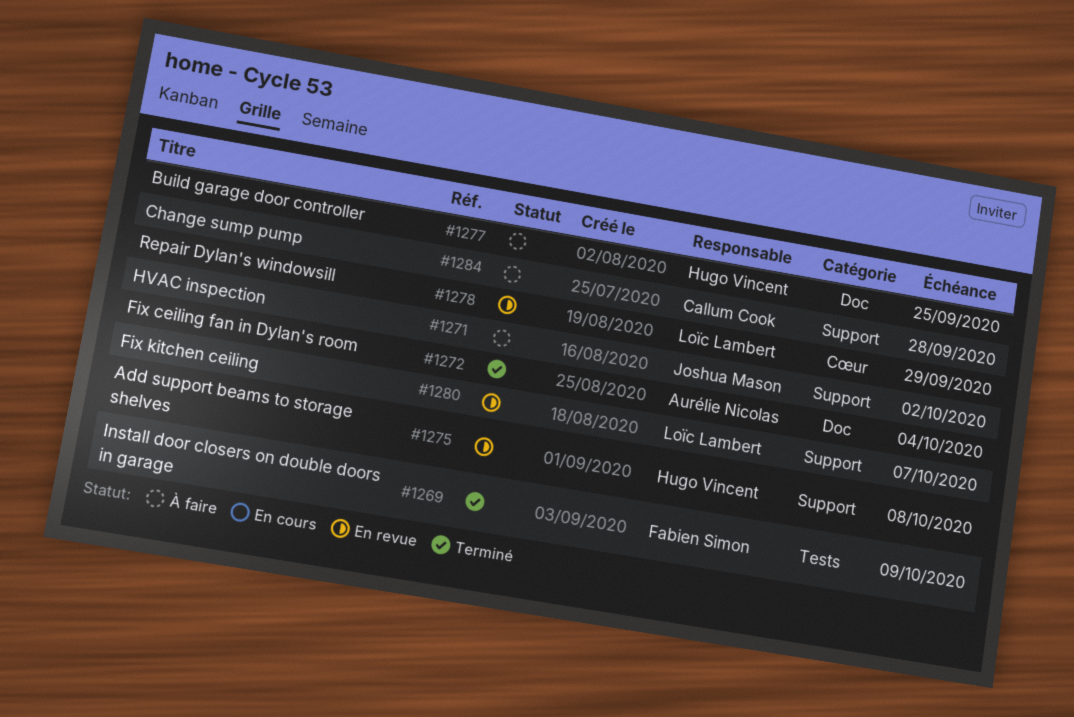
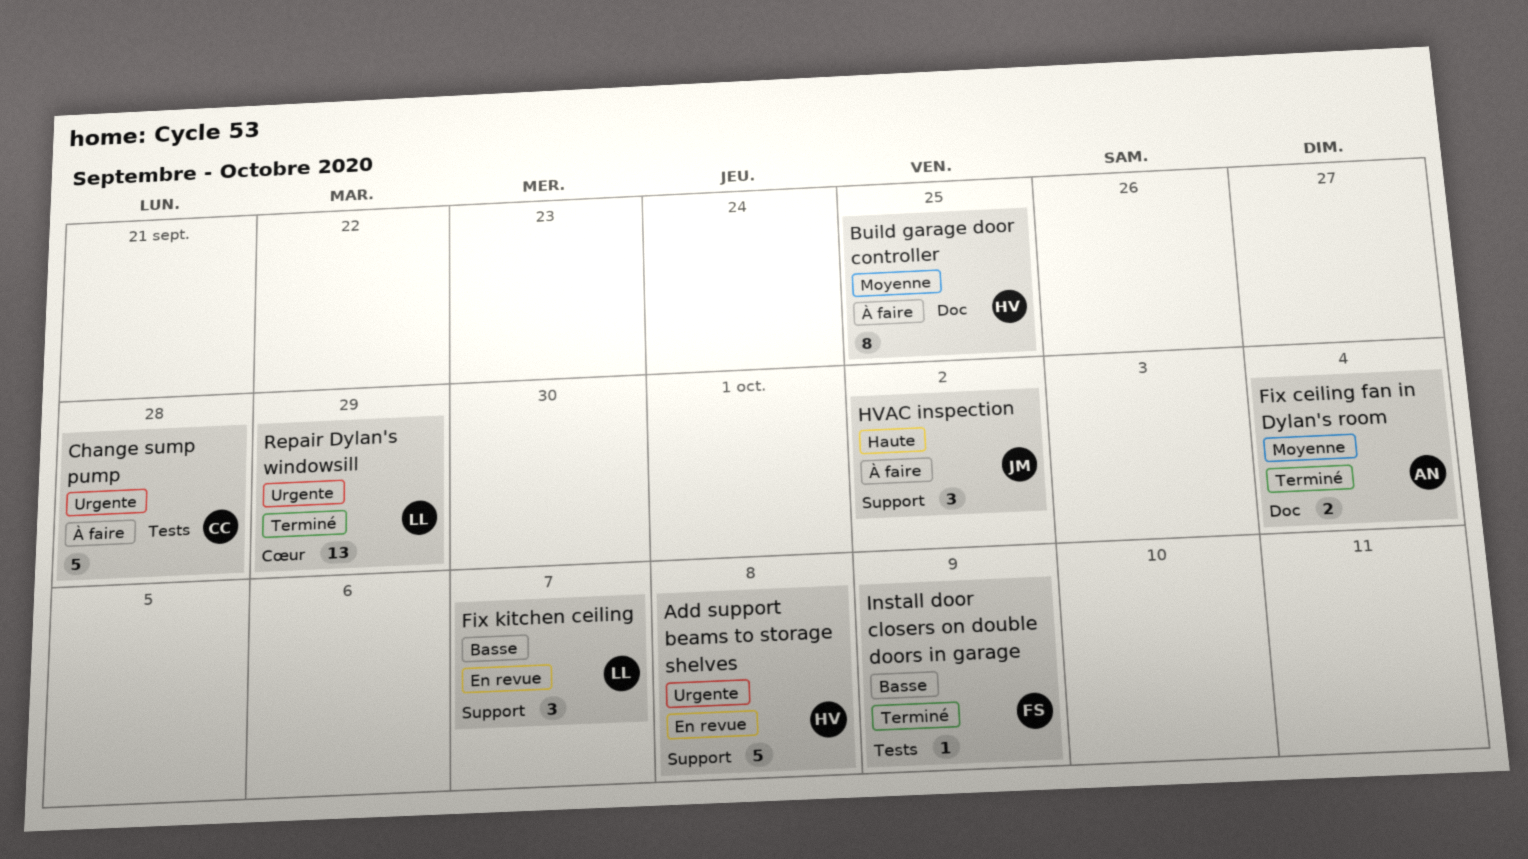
Change sump pump, label: Support -> Tests
Repair Dylan's windowsill, status: En revue -> Terminé

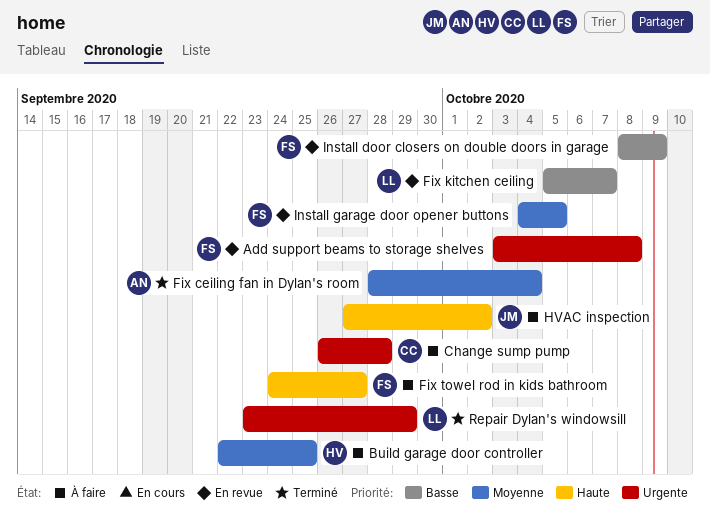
Add support beams to storage shelves, owner: HV -> FS
Fix towel rod in kids bathroom: none -> present
Install door closers on double doors in garage, status: Terminé -> En revue
Install garage door opener buttons: none -> present

